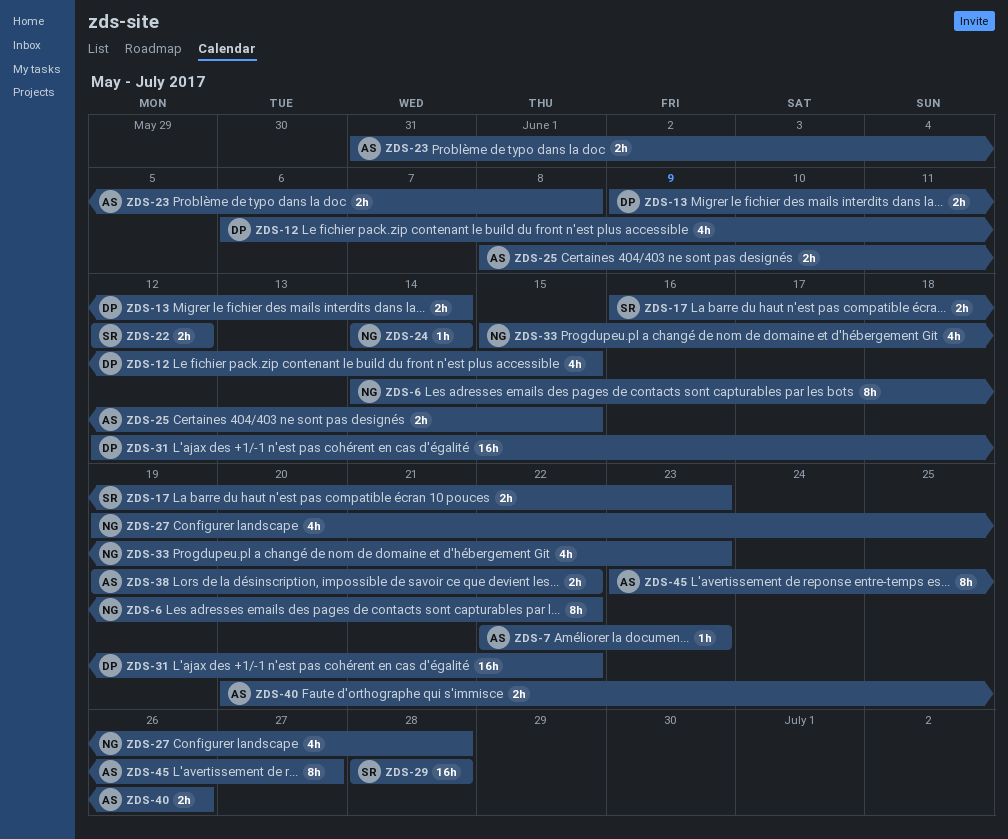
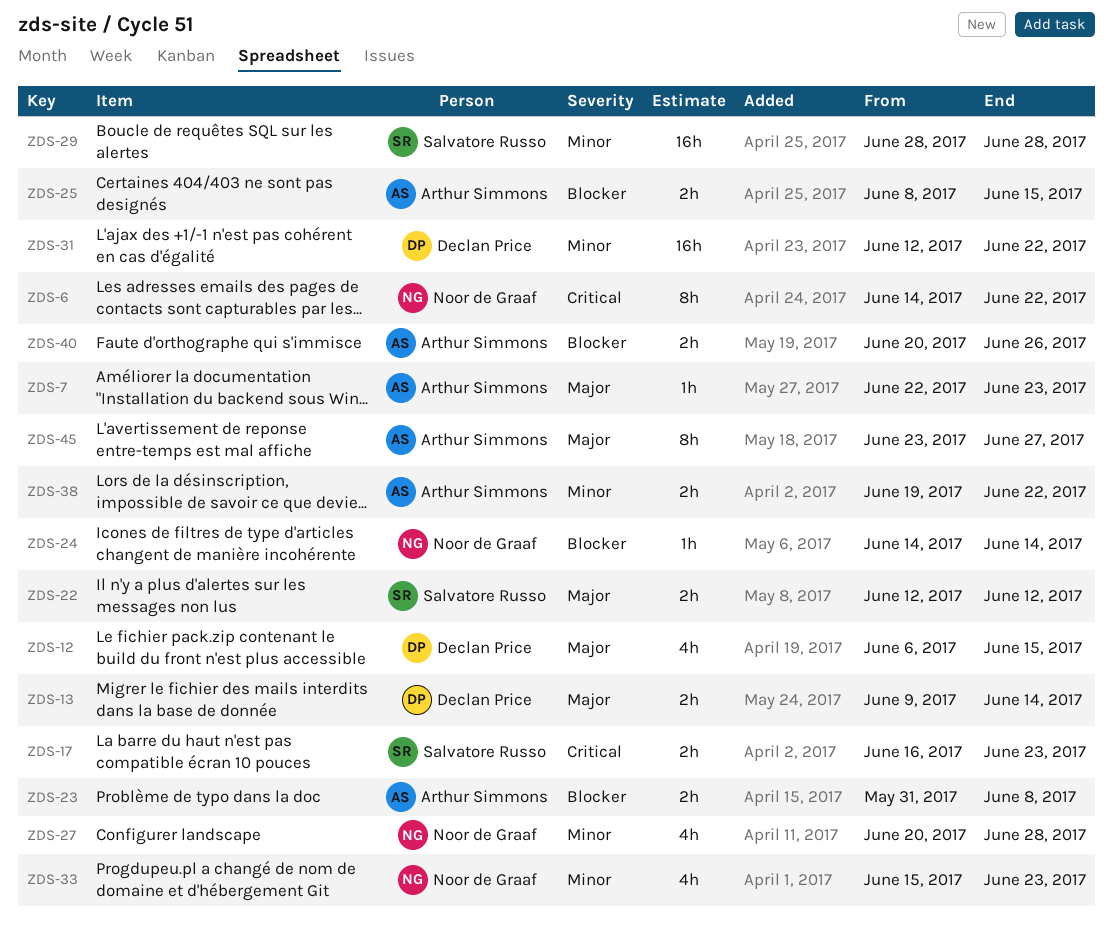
ZDS-27, start: Jun 19 -> Jun 20

